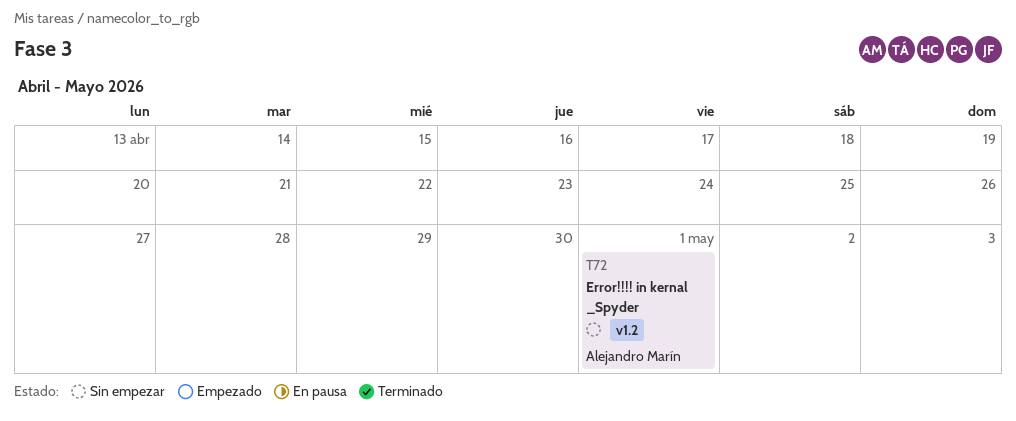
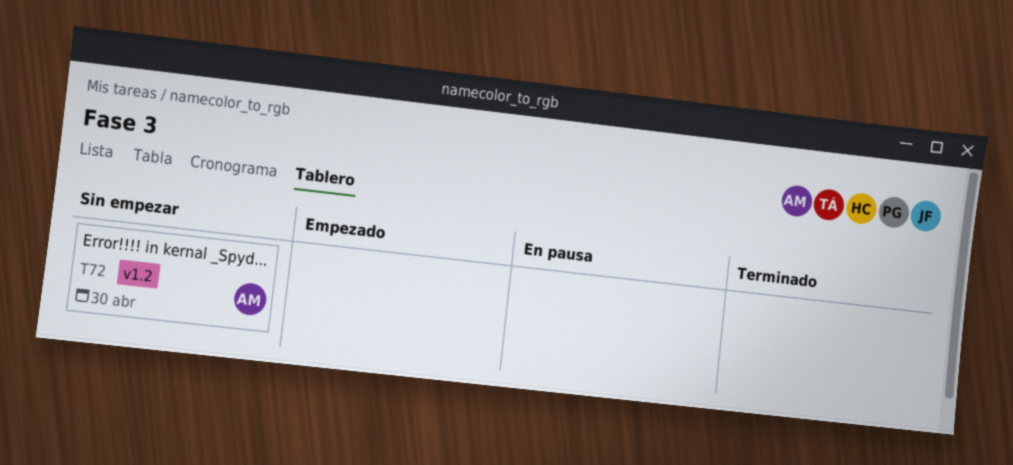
T72, due: May 1 -> Apr 30

